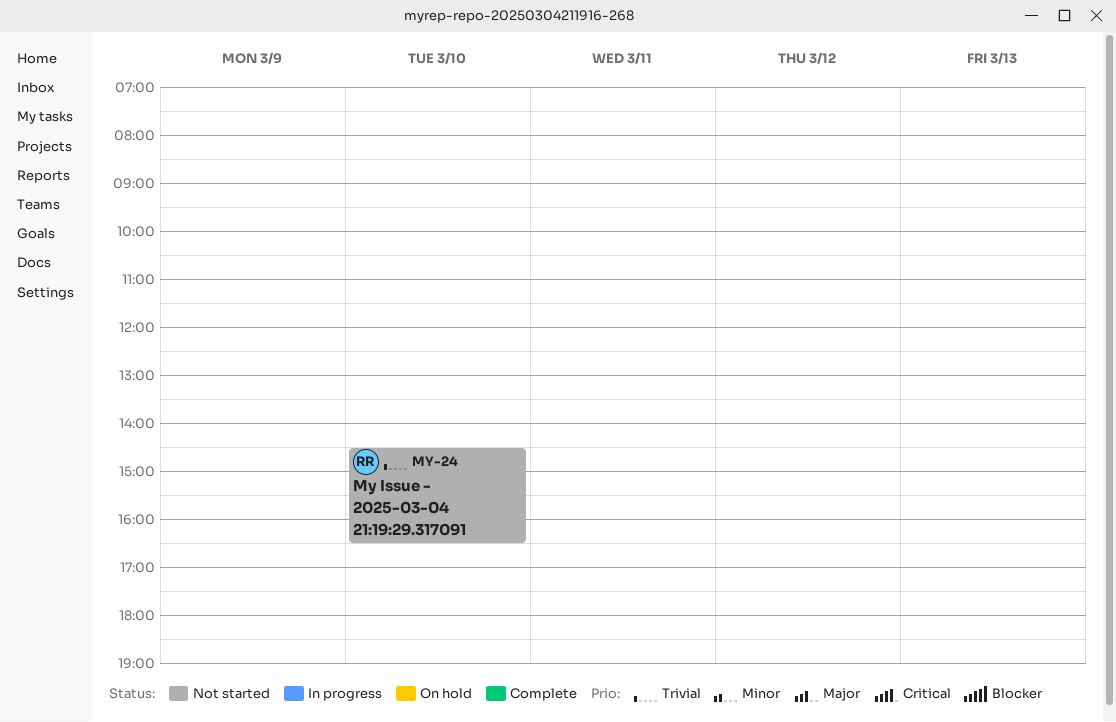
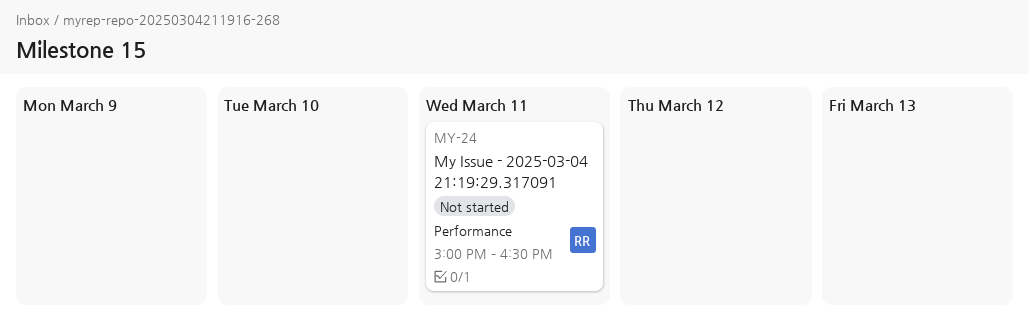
MY-24, day: Mar 10 -> Mar 11
MY-24, begins: 14:30 -> 15:00

